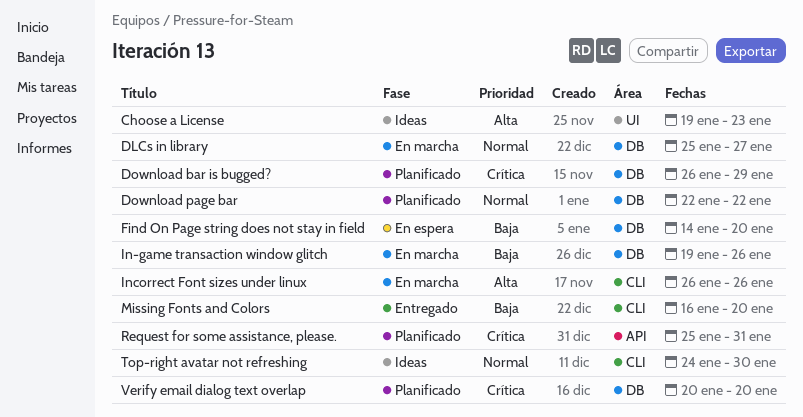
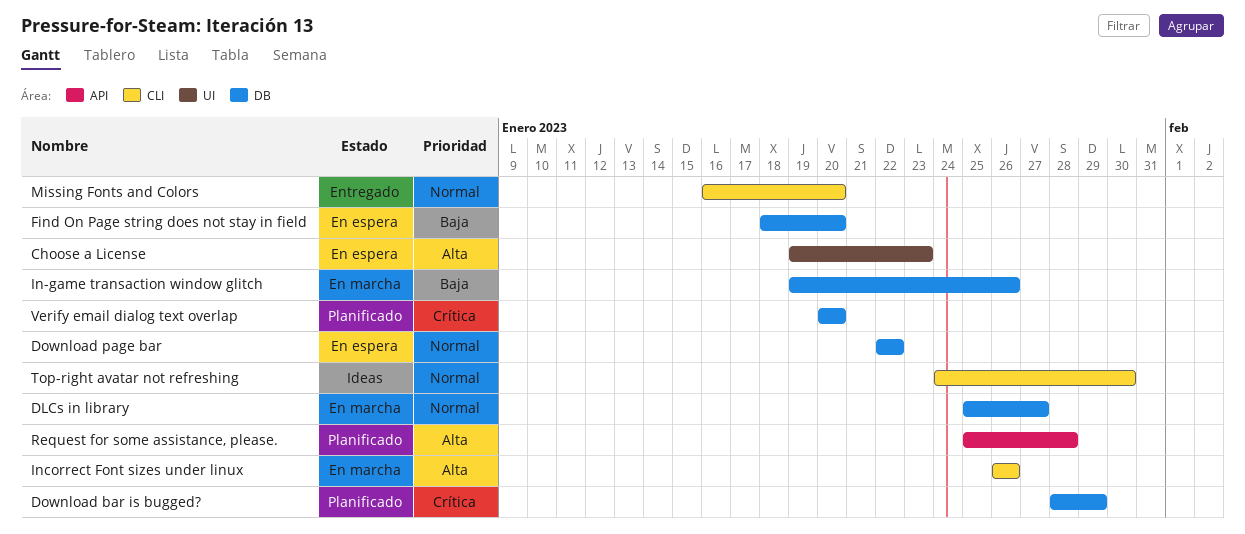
Choose a License, status: Ideas -> En espera
Download bar is bugged?, start: Jan 26 -> Jan 28
Download page bar, status: Planificado -> En espera
Find On Page string does not stay in field, start: Jan 14 -> Jan 18
Missing Fonts and Colors, priority: Baja -> Normal
Request for some assistance, please., priority: Crítica -> Alta
Request for some assistance, please., due: Jan 31 -> Jan 28

